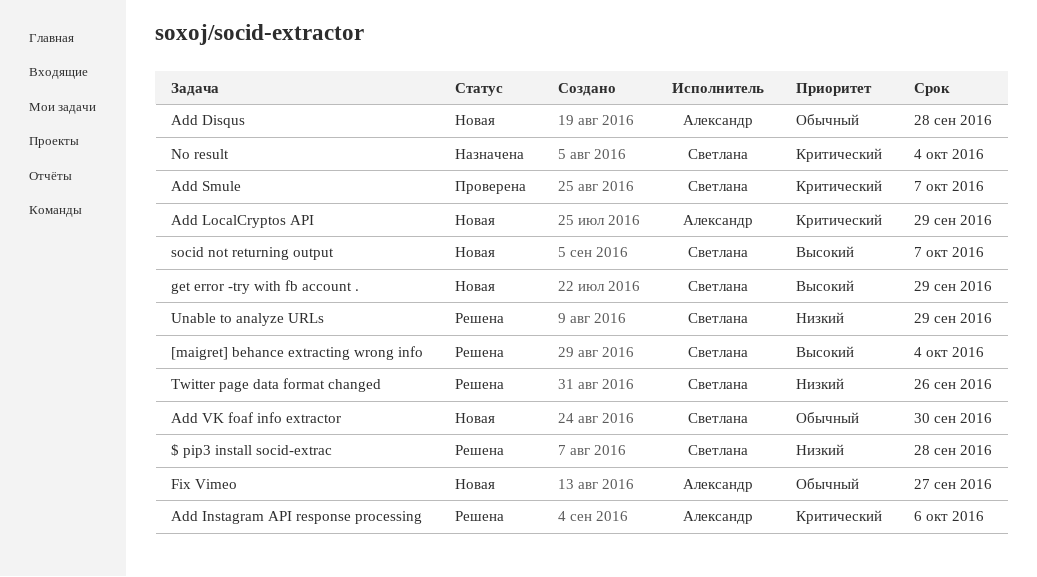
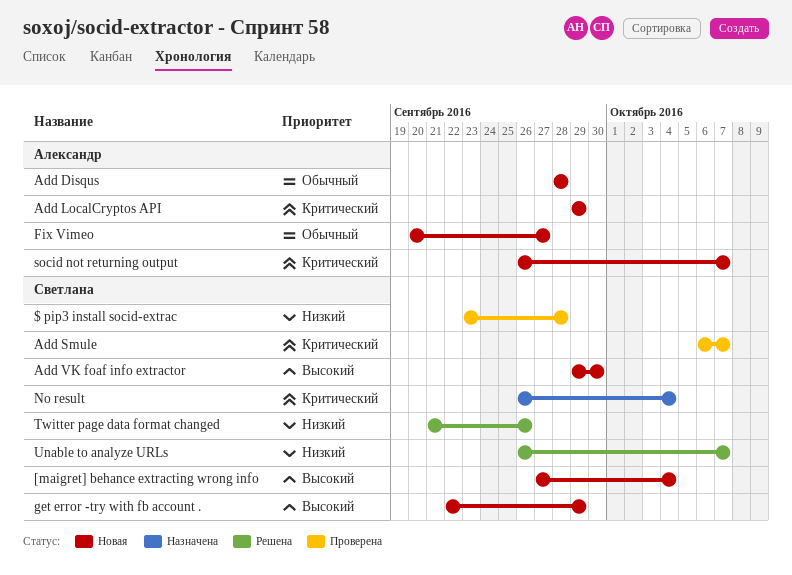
$ pip3 install socid-extrac, status: Решена -> Проверена
[maigret] behance extracting wrong info, status: Решена -> Новая
Add Instagram API response processing: present -> none
Add VK foaf info extractor, priority: Обычный -> Высокий
socid not returning output, owner: Светлана -> Александр
socid not returning output, priority: Высокий -> Критический
Unable to analyze URLs, due: Sep 29 -> Oct 7

